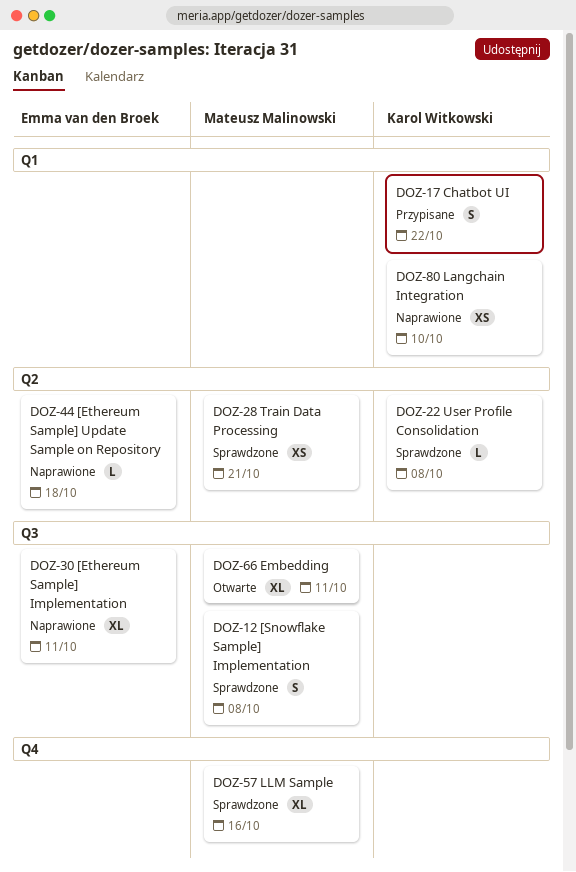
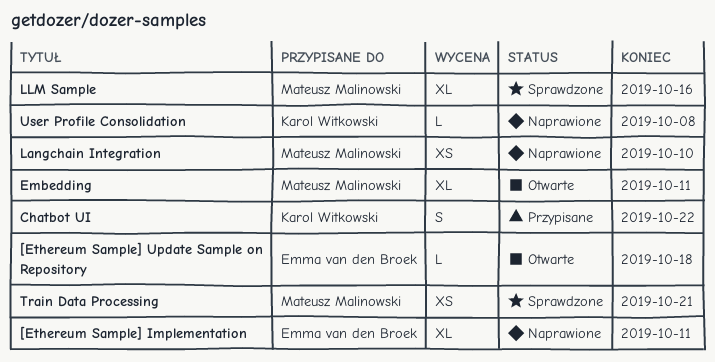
[Ethereum Sample] Update Sample on Repository, status: Naprawione -> Otwarte
[Snowflake Sample] Implementation: present -> none
Langchain Integration, owner: Karol Witkowski -> Mateusz Malinowski
User Profile Consolidation, status: Sprawdzone -> Naprawione

